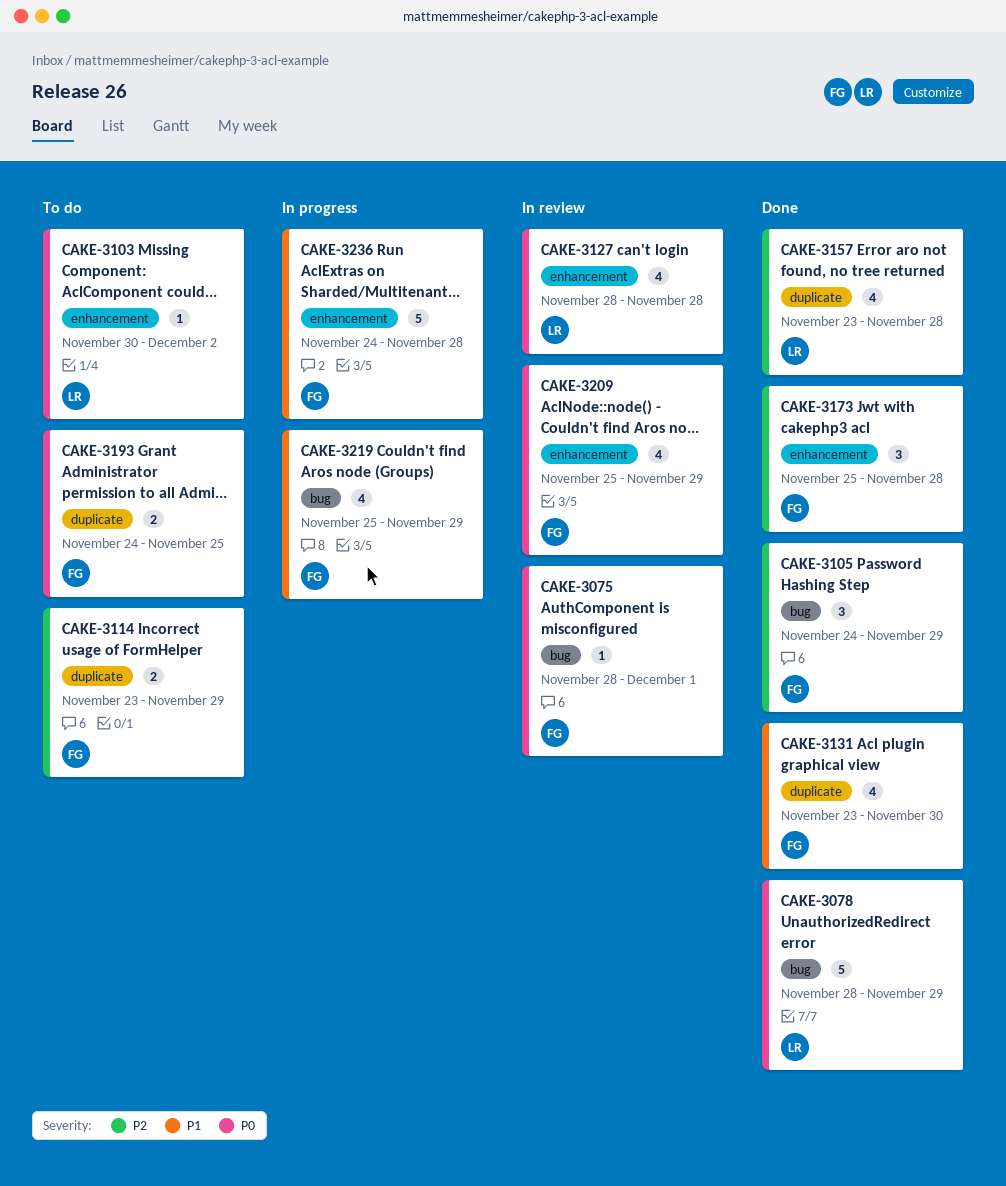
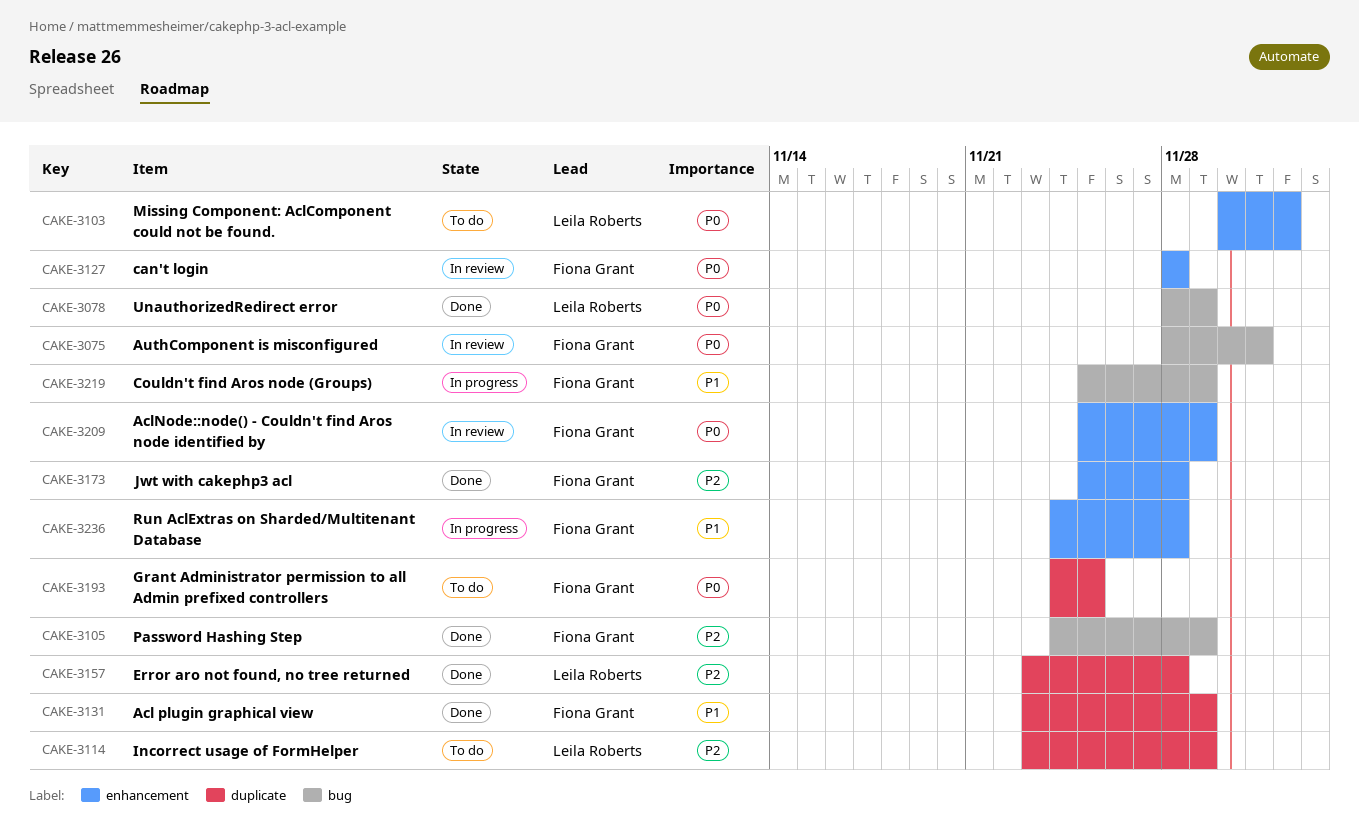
CAKE-3114, owner: Fiona Grant -> Leila Roberts
CAKE-3127, owner: Leila Roberts -> Fiona Grant
CAKE-3131, due: Nov 30 -> Nov 29

